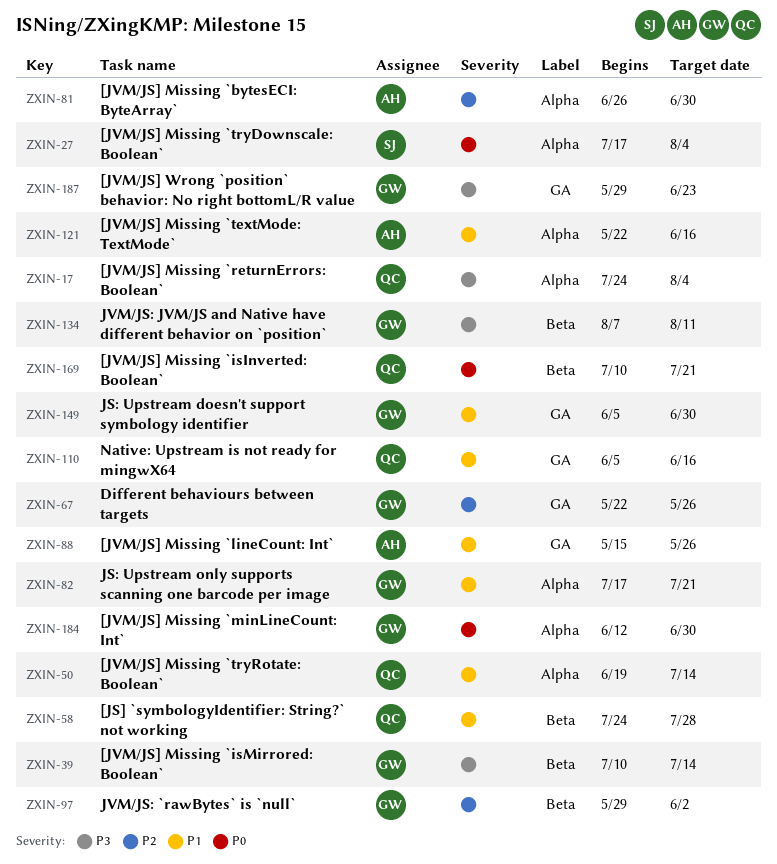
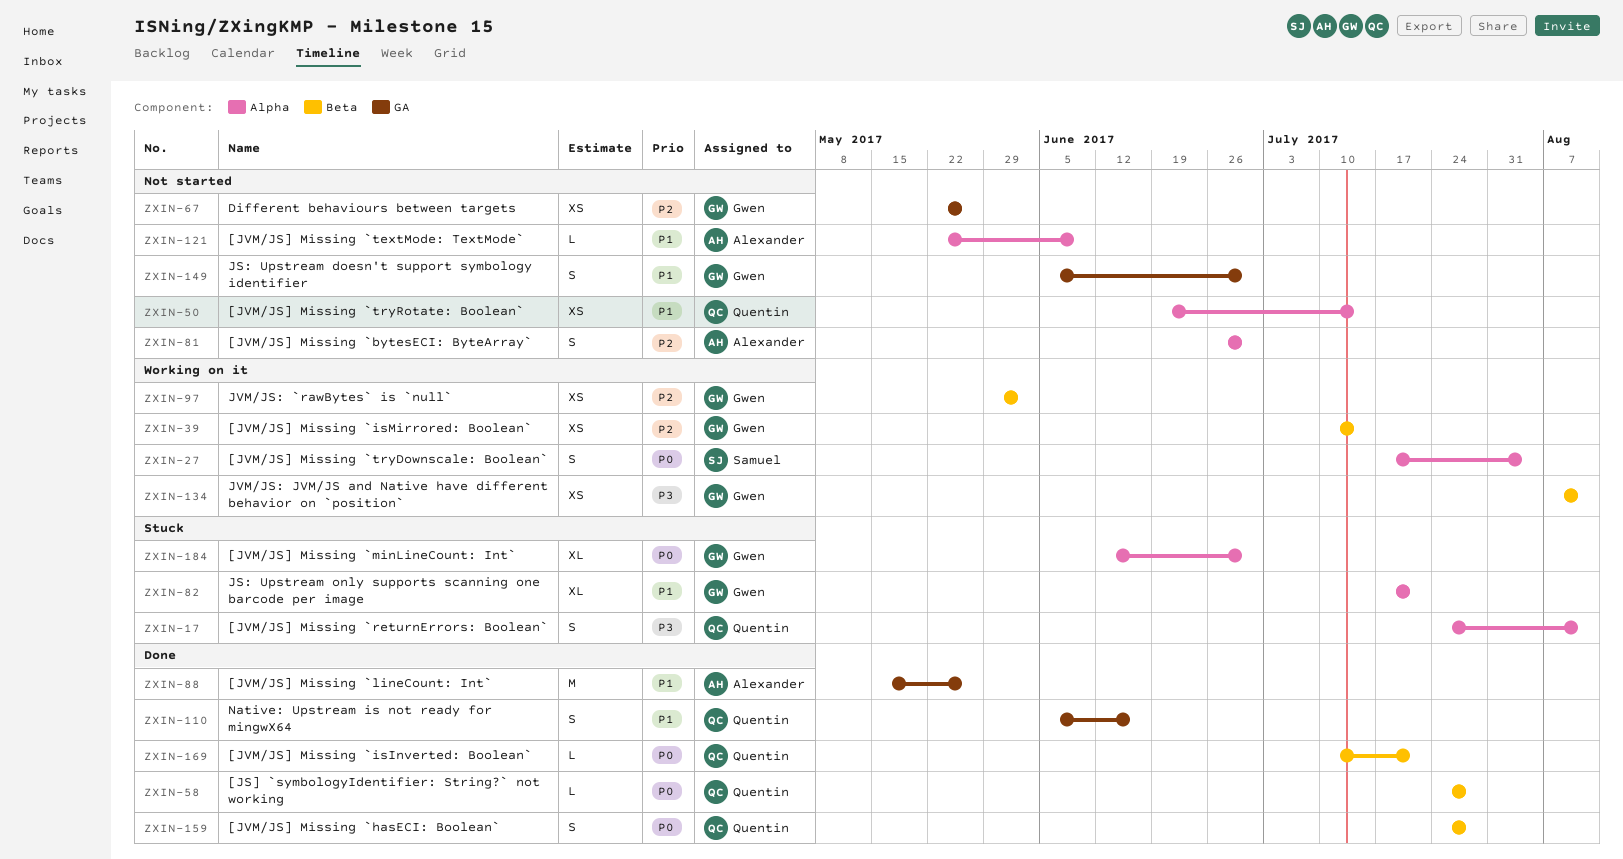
ZXIN-17, due: Aug 4 -> Aug 11
ZXIN-39, priority: P3 -> P2
ZXIN-58, priority: P1 -> P0
ZXIN-121, due: Jun 16 -> Jun 9
ZXIN-159: none -> present
ZXIN-187: present -> none

